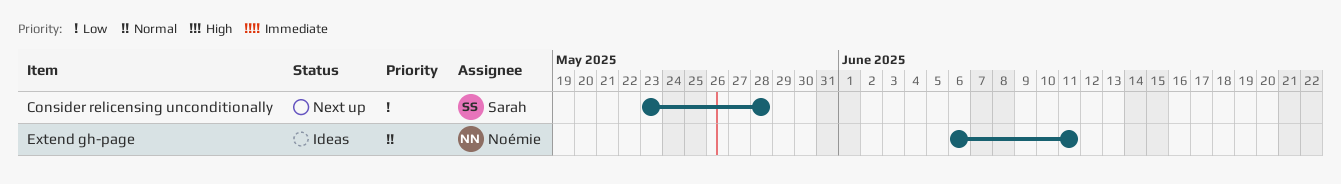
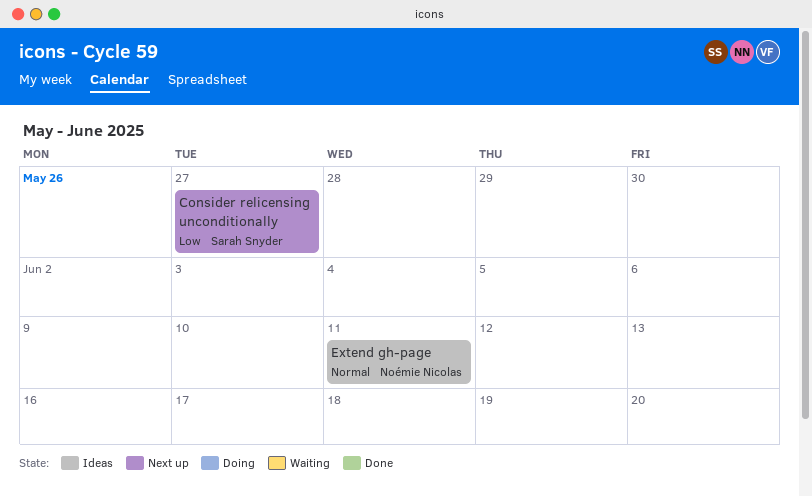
Consider relicensing unconditionally, due: May 28 -> May 27

